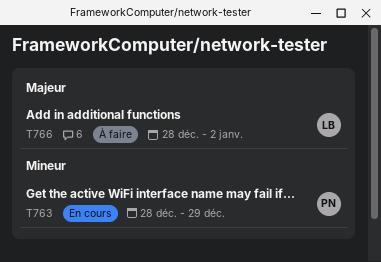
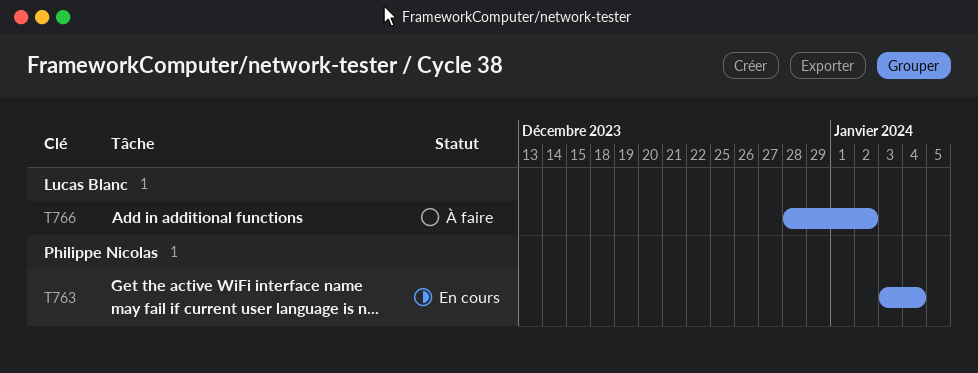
T763, start: Dec 28 -> Jan 3
T763, due: Dec 29 -> Jan 4

